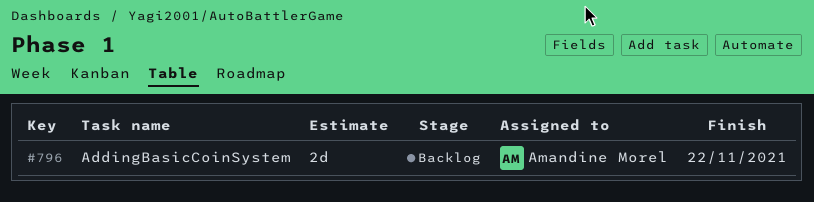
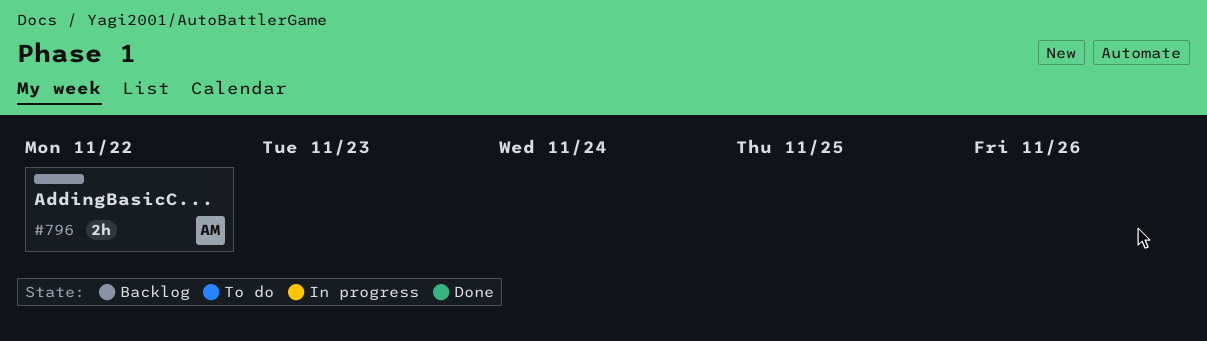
#796, estimate: 2d -> 2h

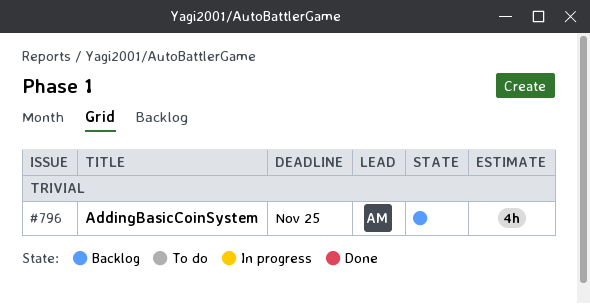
#796, estimate: 2h -> 4h
#796, due: Nov 22 -> Nov 25

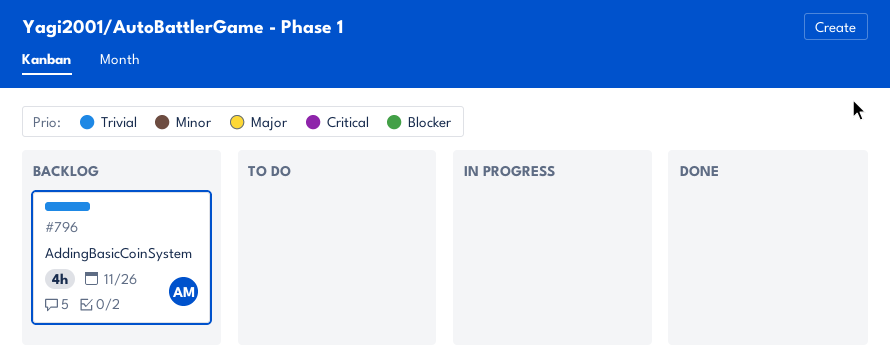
#796, due: Nov 25 -> Nov 26

